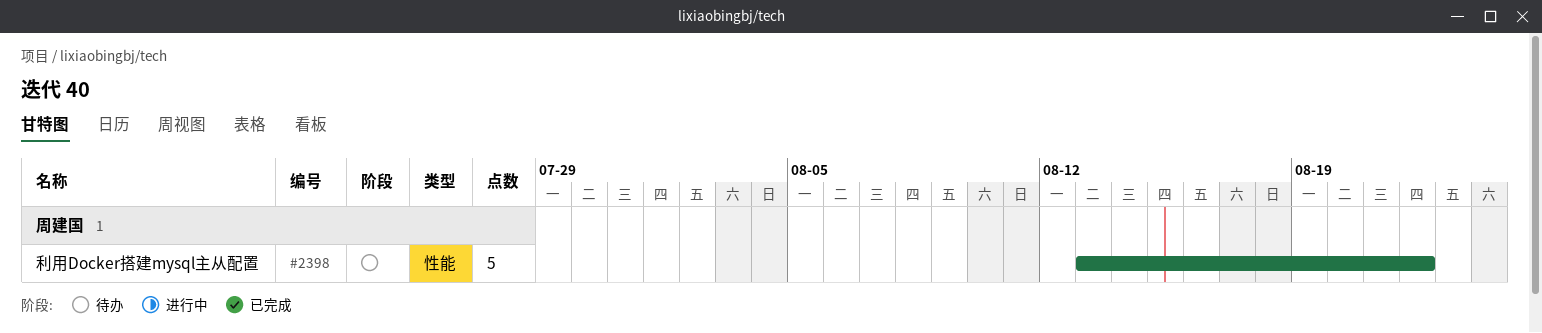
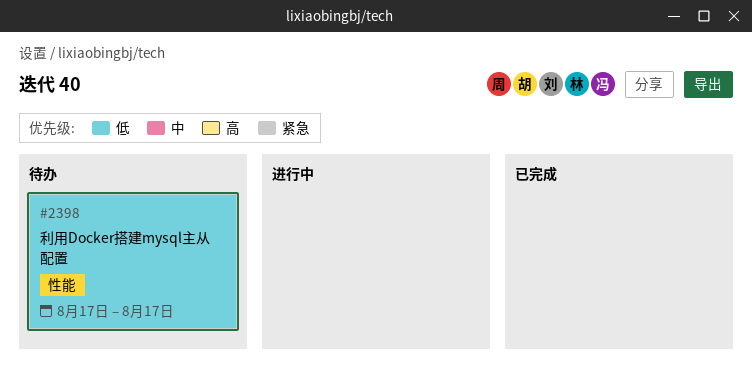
#2398, start: Aug 13 -> Aug 17
#2398, due: Aug 22 -> Aug 17

